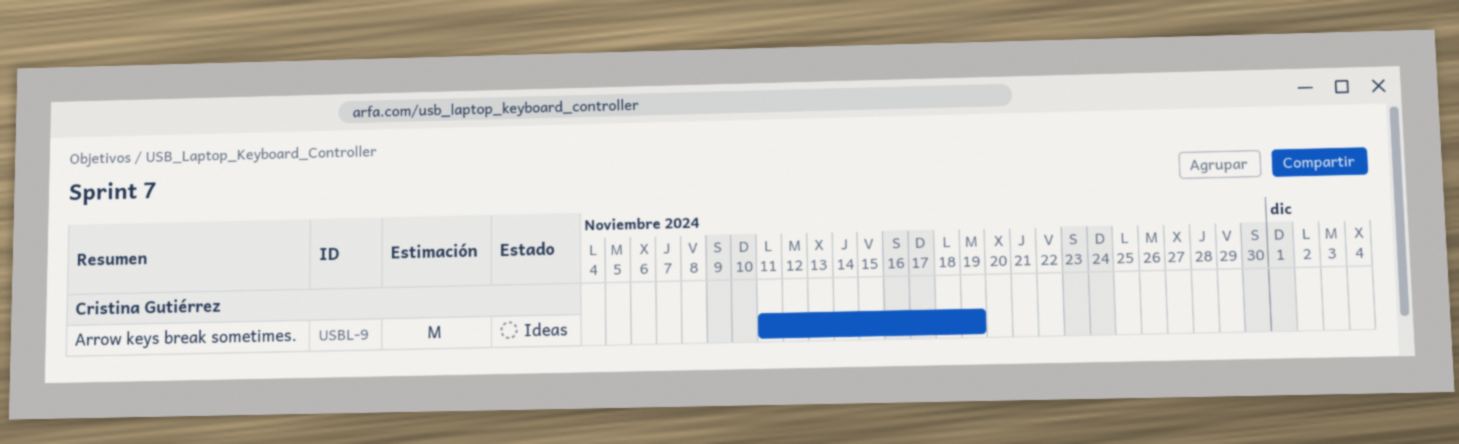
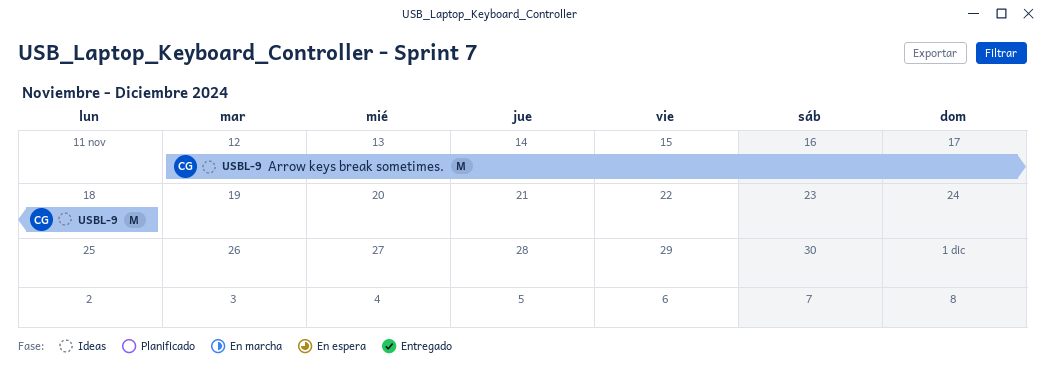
USBL-9, start: Nov 11 -> Nov 12
USBL-9, due: Nov 19 -> Nov 18

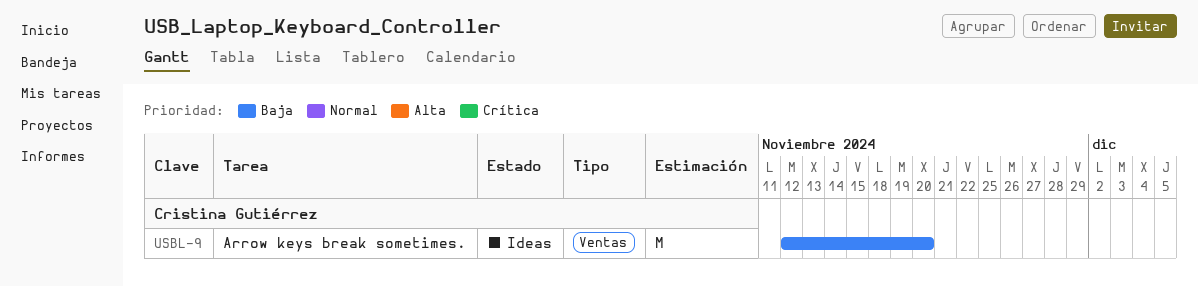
USBL-9, due: Nov 18 -> Nov 20

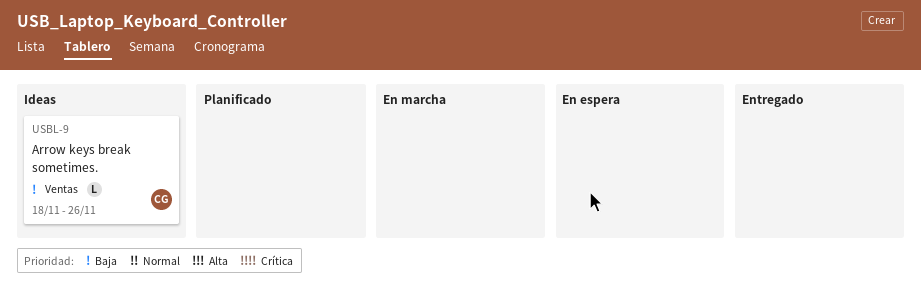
USBL-9, estimate: M -> L
USBL-9, start: Nov 12 -> Nov 18
USBL-9, due: Nov 20 -> Nov 26

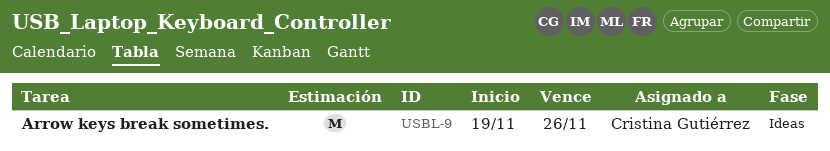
USBL-9, estimate: L -> M
USBL-9, start: Nov 18 -> Nov 19

